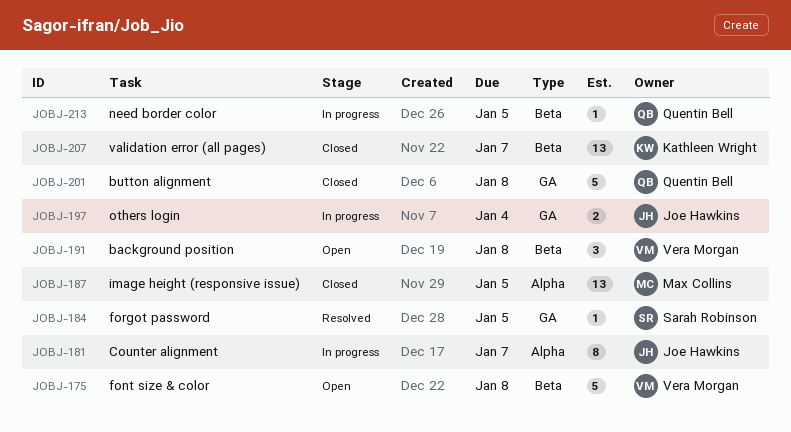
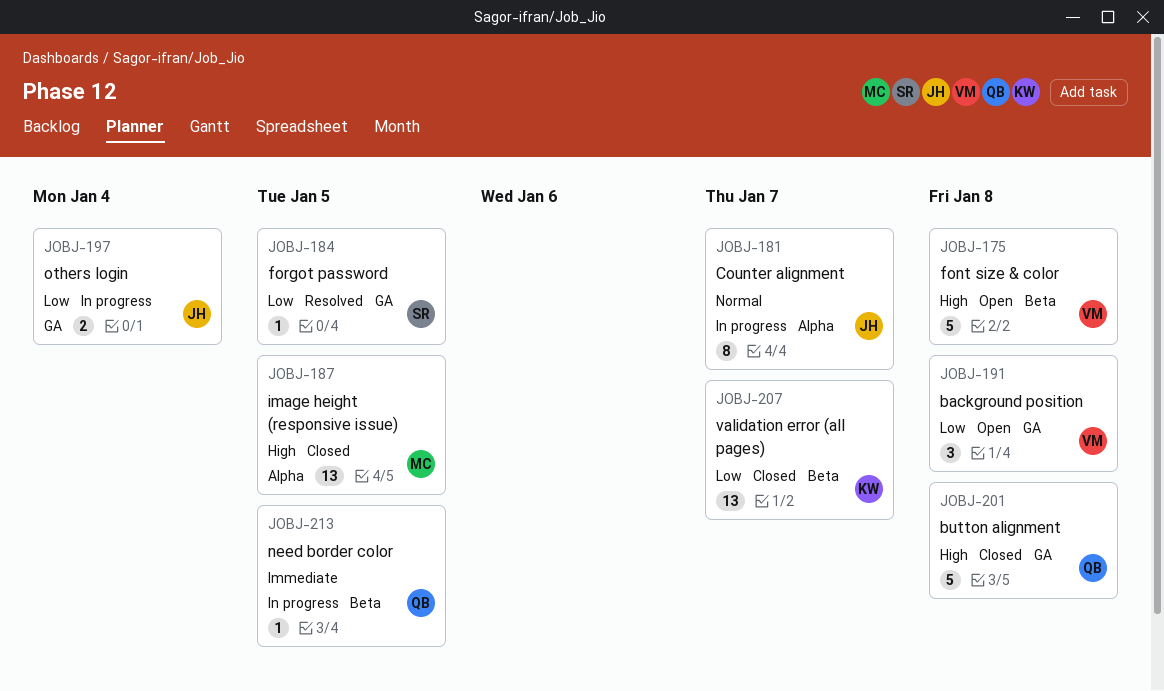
JOBJ-191, label: Beta -> GA

